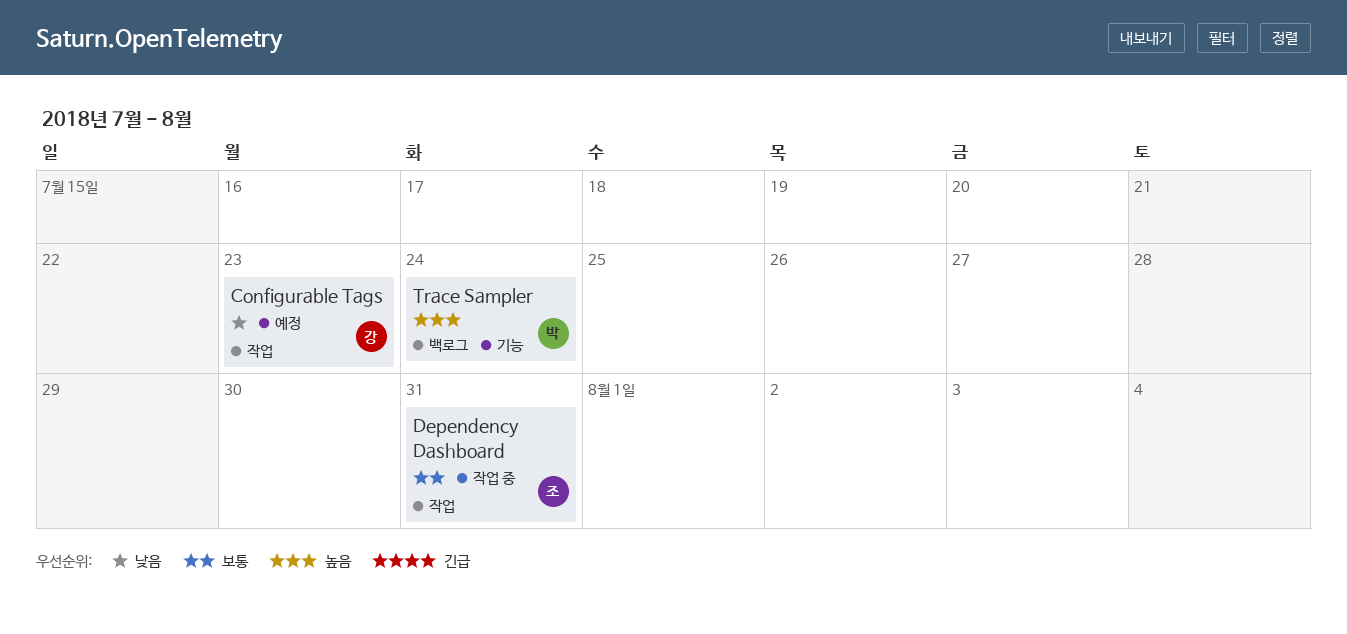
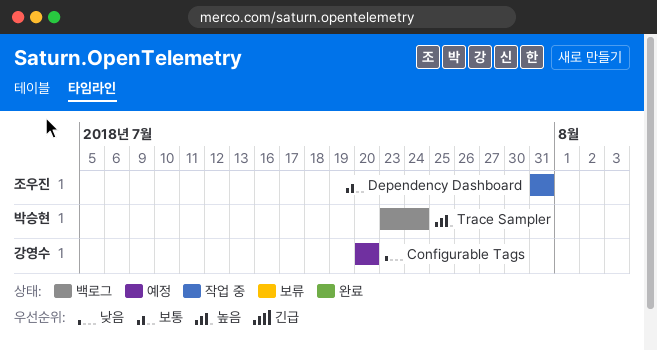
Configurable Tags, due: Jul 23 -> Jul 20

